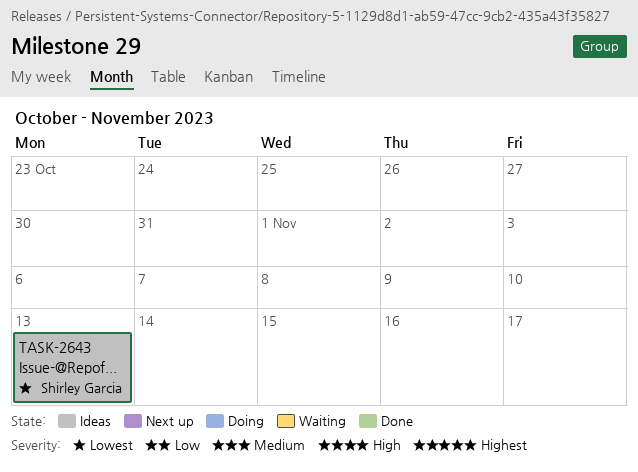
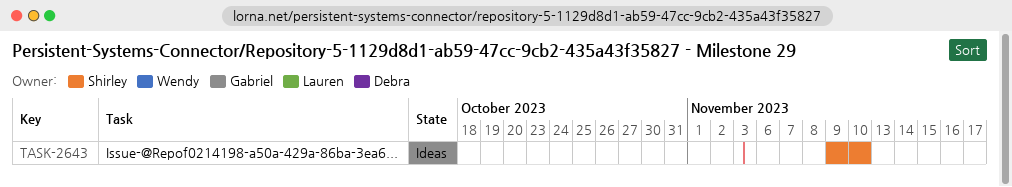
TASK-2643, due: Nov 13 -> Nov 10

